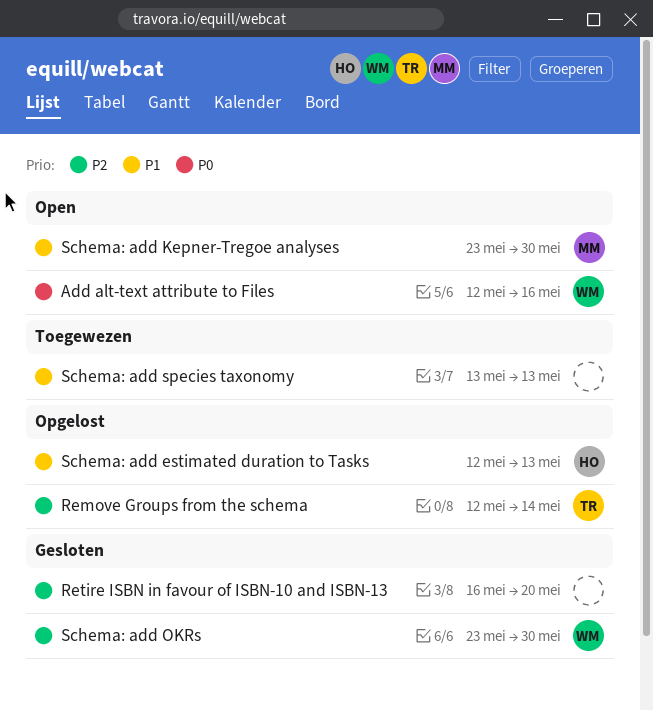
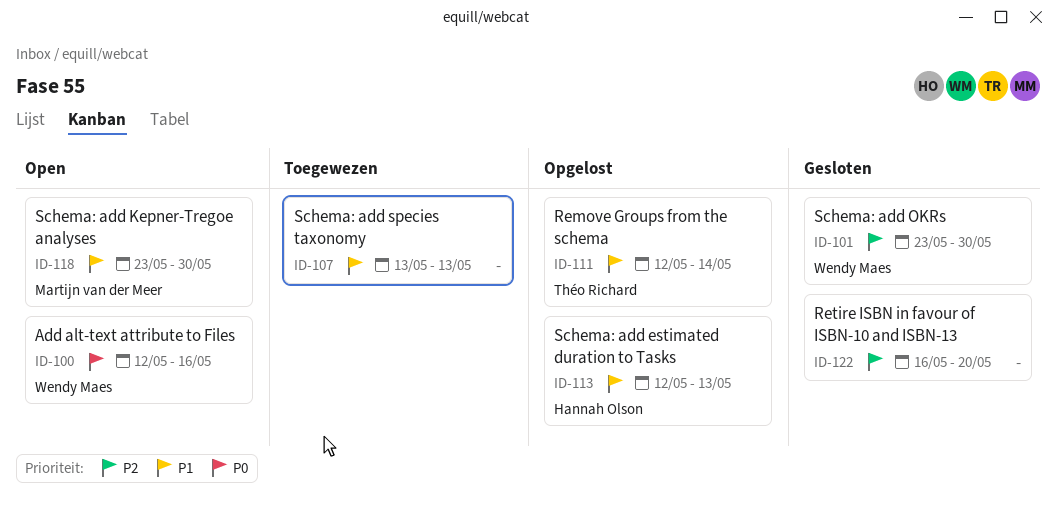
Remove Groups from the schema, priority: P2 -> P1

